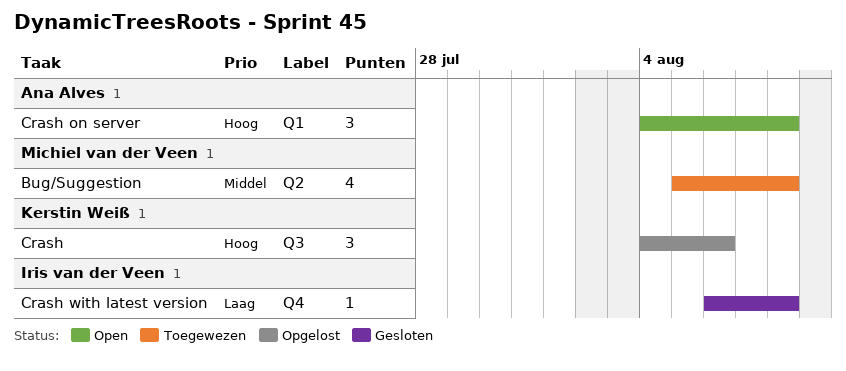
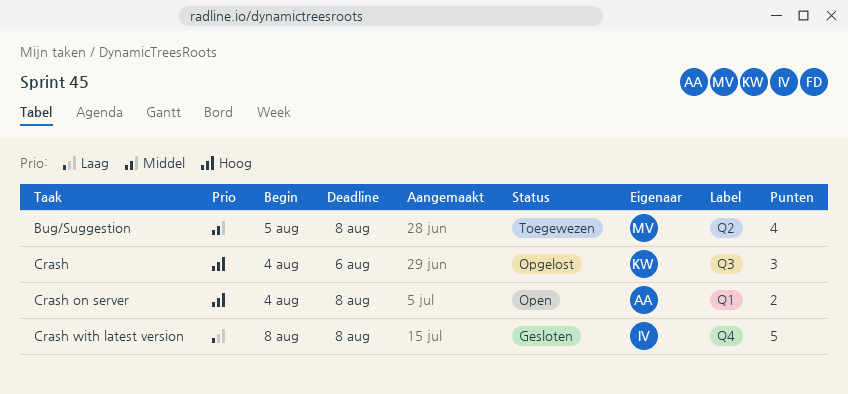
Crash on server, estimate: 3 -> 2
Crash with latest version, estimate: 1 -> 5
Crash with latest version, start: Aug 6 -> Aug 8

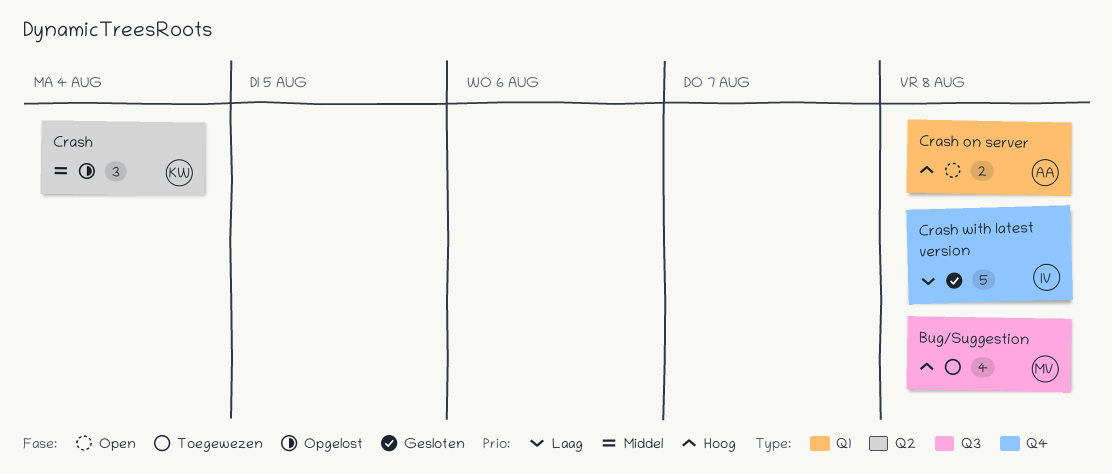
Bug/Suggestion, priority: Middel -> Hoog
Bug/Suggestion, label: Q2 -> Q3
Crash, priority: Hoog -> Middel
Crash, label: Q3 -> Q2
Crash, due: Aug 6 -> Aug 4

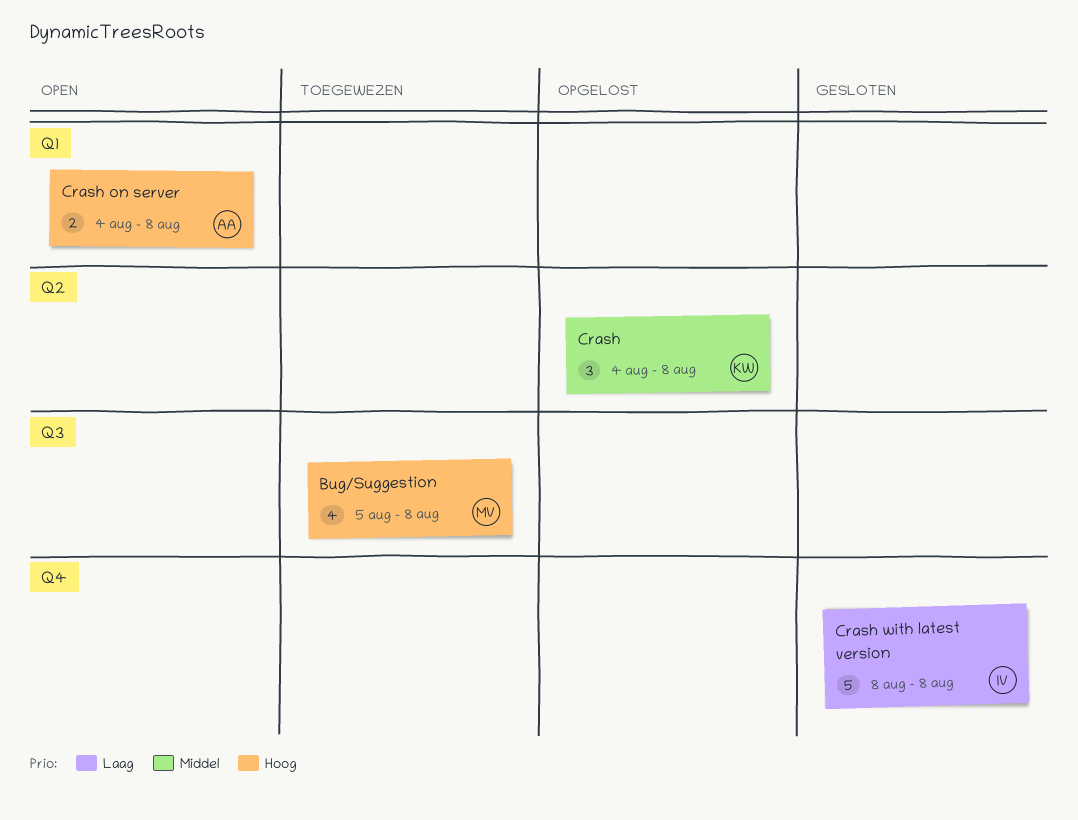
Crash, due: Aug 4 -> Aug 8

